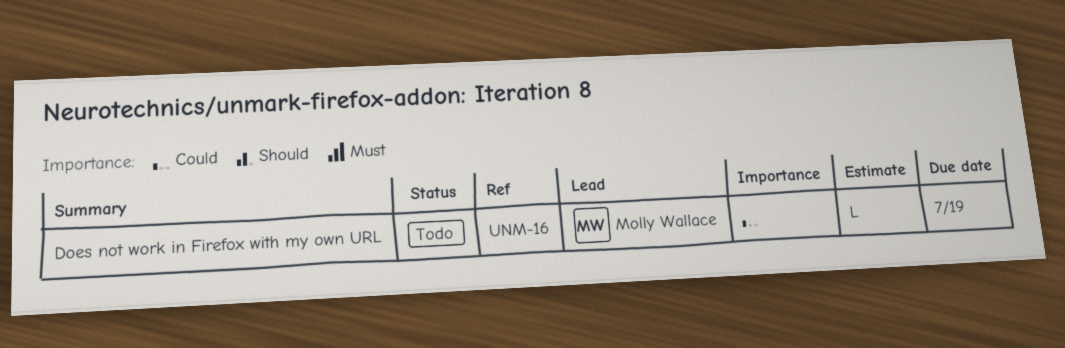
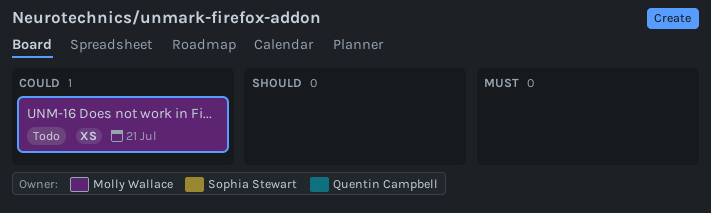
UNM-16, estimate: L -> XS
UNM-16, due: Jul 19 -> Jul 21

